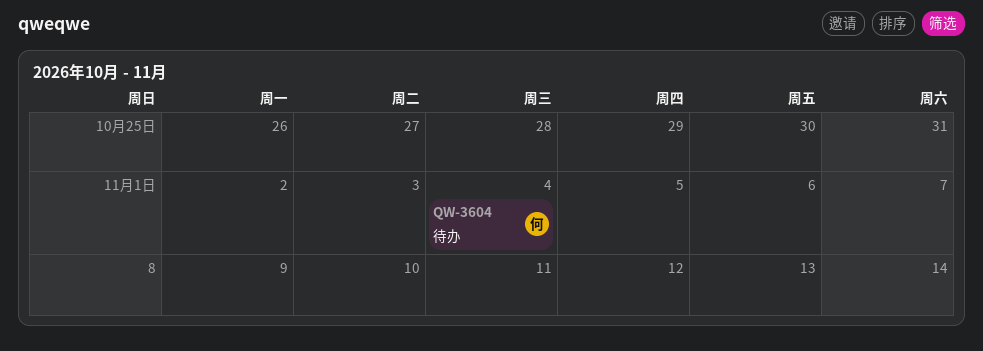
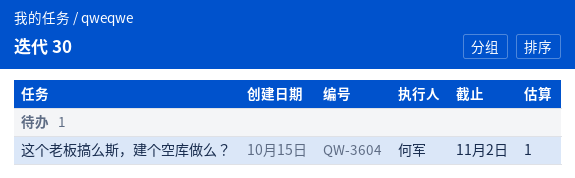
QW-3604, due: Nov 4 -> Nov 2

